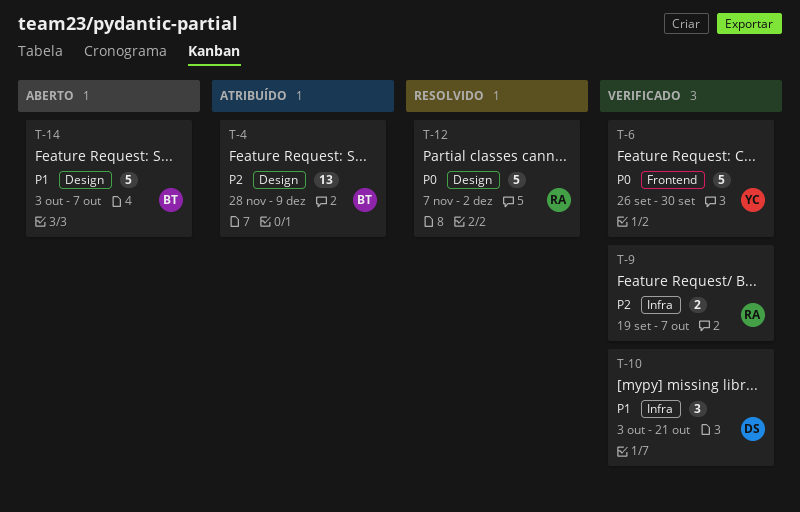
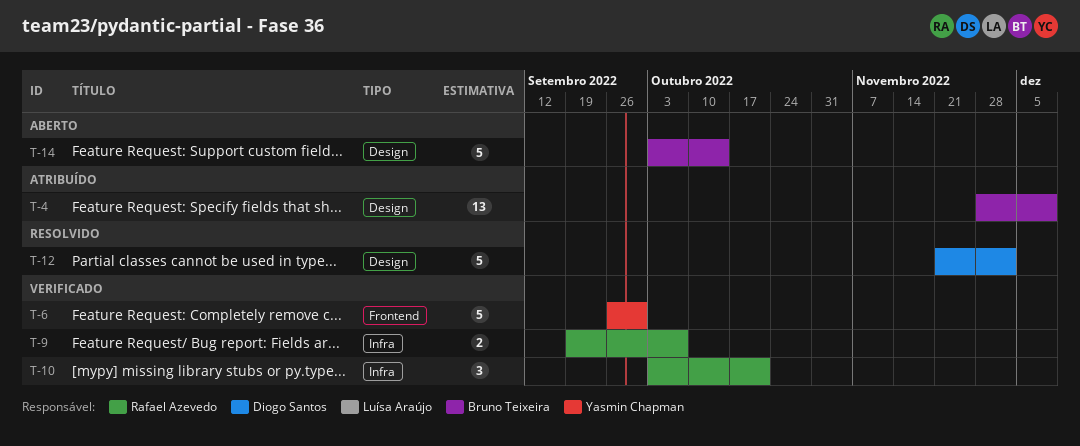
T-10, owner: Diogo Santos -> Rafael Azevedo
T-12, owner: Rafael Azevedo -> Diogo Santos
T-12, start: Nov 7 -> Nov 21
T-14, due: Oct 7 -> Oct 14

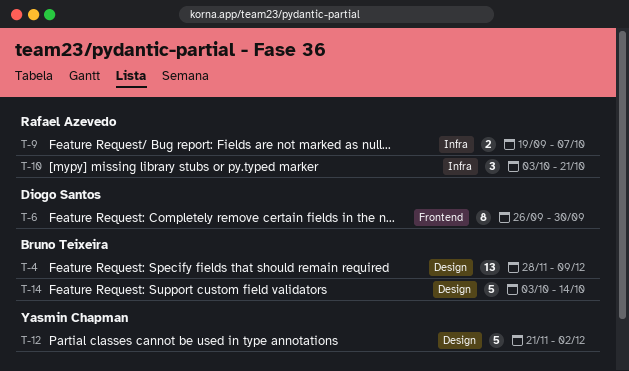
T-6, owner: Yasmin Chapman -> Diogo Santos
T-6, estimate: 5 -> 8
T-12, owner: Diogo Santos -> Yasmin Chapman

